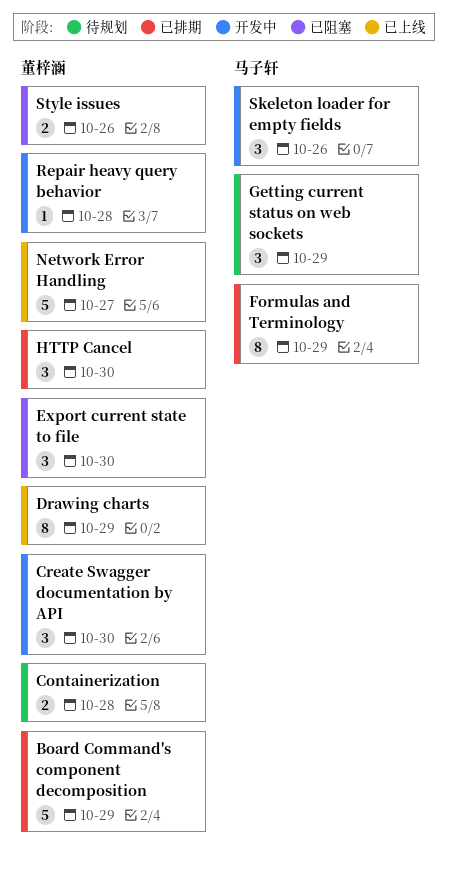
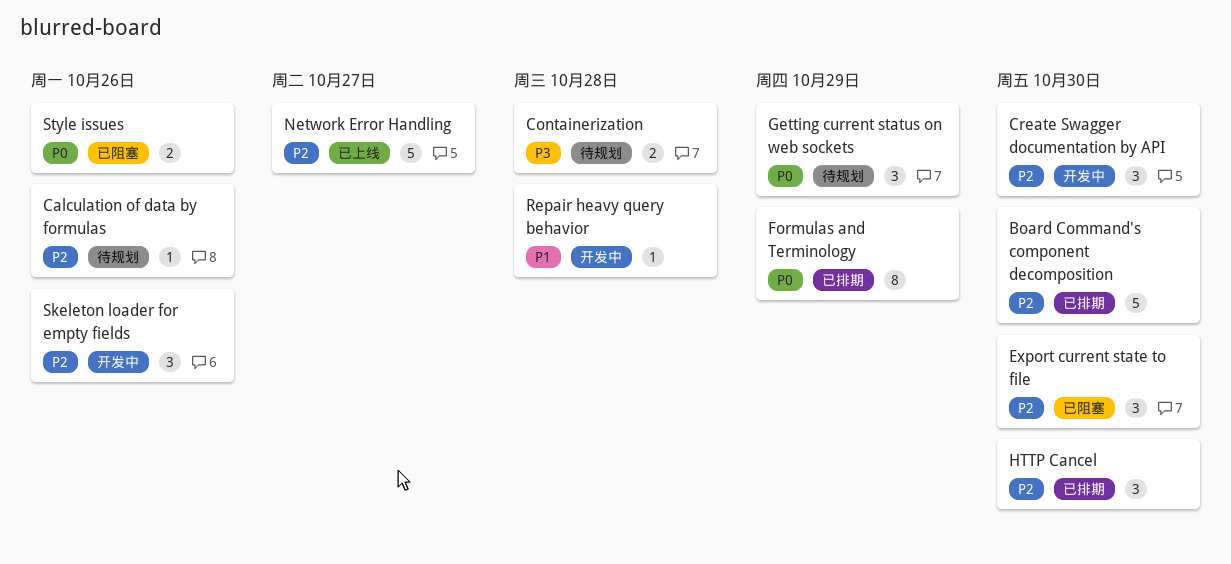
Board Command's component decomposition, due: Oct 29 -> Oct 30
Calculation of data by formulas: none -> present
Drawing charts: present -> none

